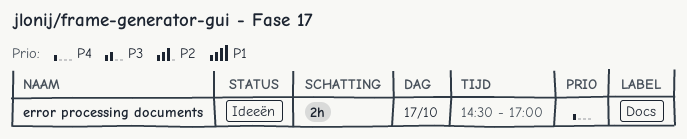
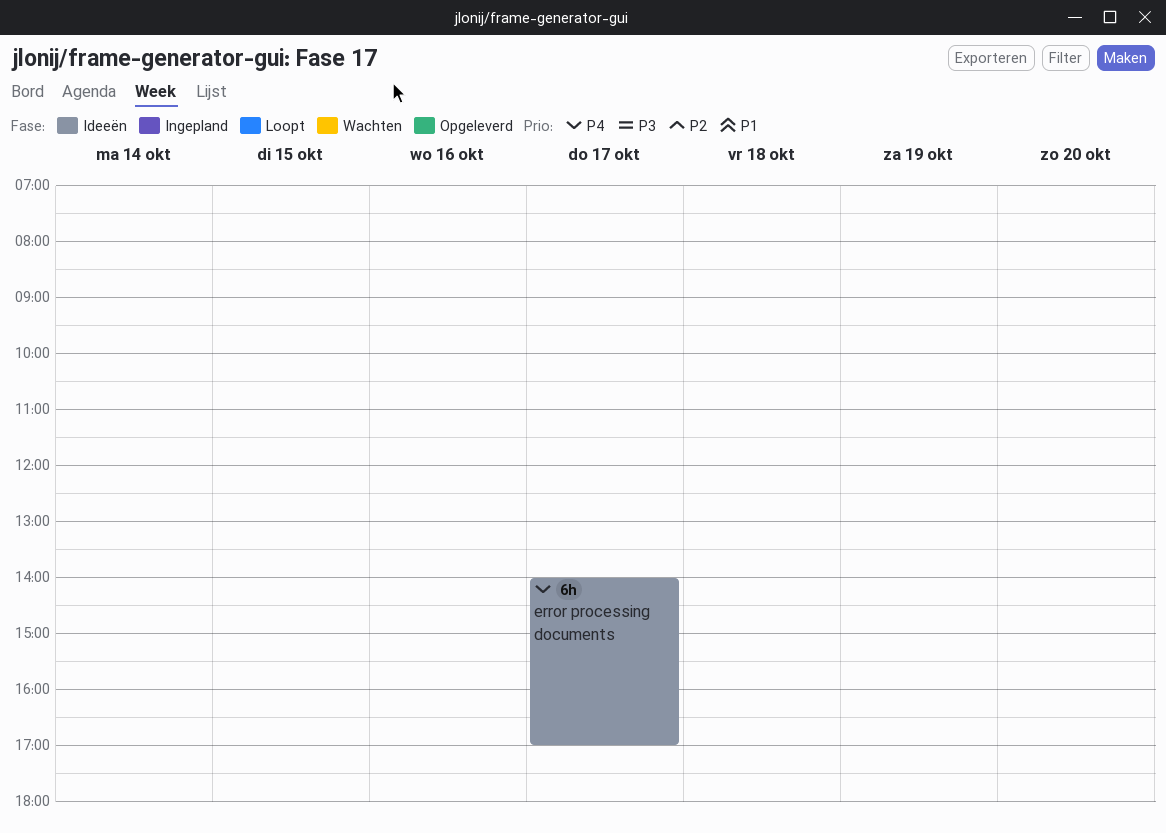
error processing documents, estimate: 2h -> 6h
error processing documents, begins: 14:30 -> 14:00

